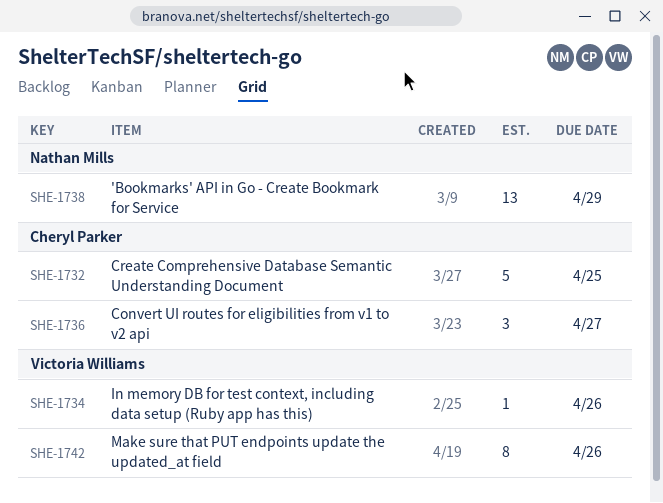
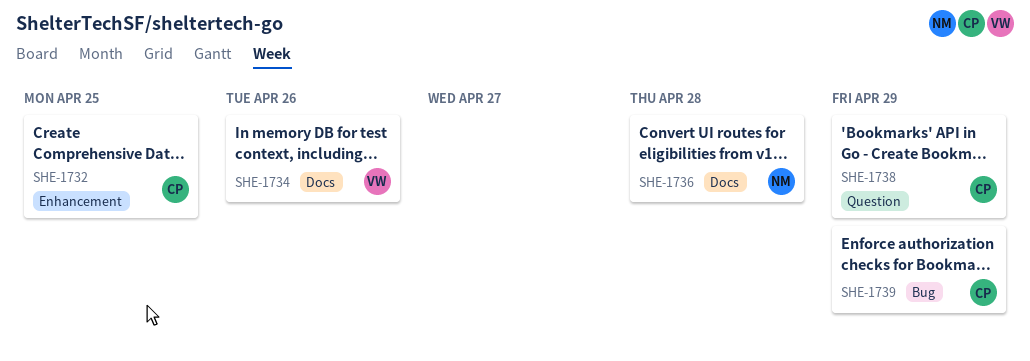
SHE-1736, owner: Cheryl Parker -> Nathan Mills
SHE-1736, due: Apr 27 -> Apr 28
SHE-1738, owner: Nathan Mills -> Cheryl Parker
SHE-1739: none -> present
SHE-1742: present -> none

